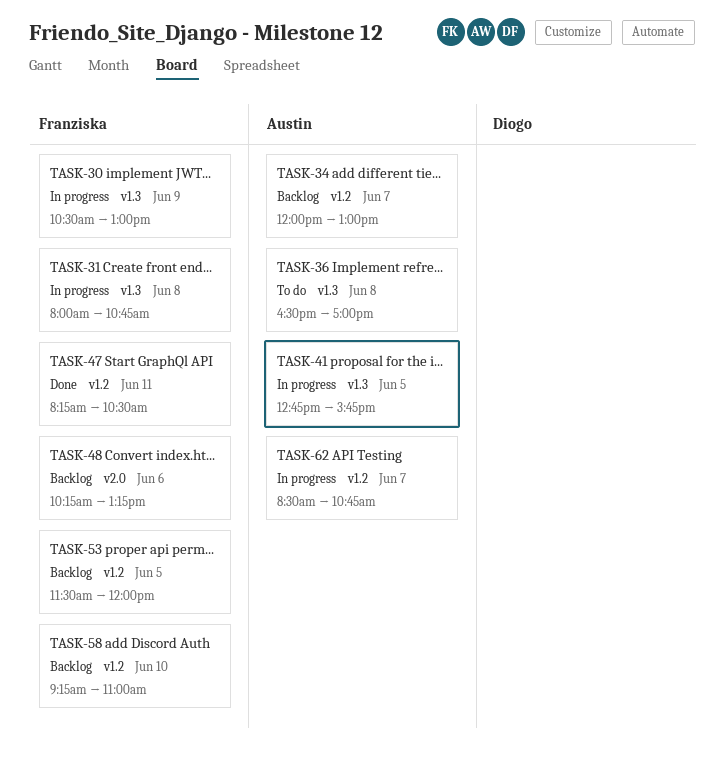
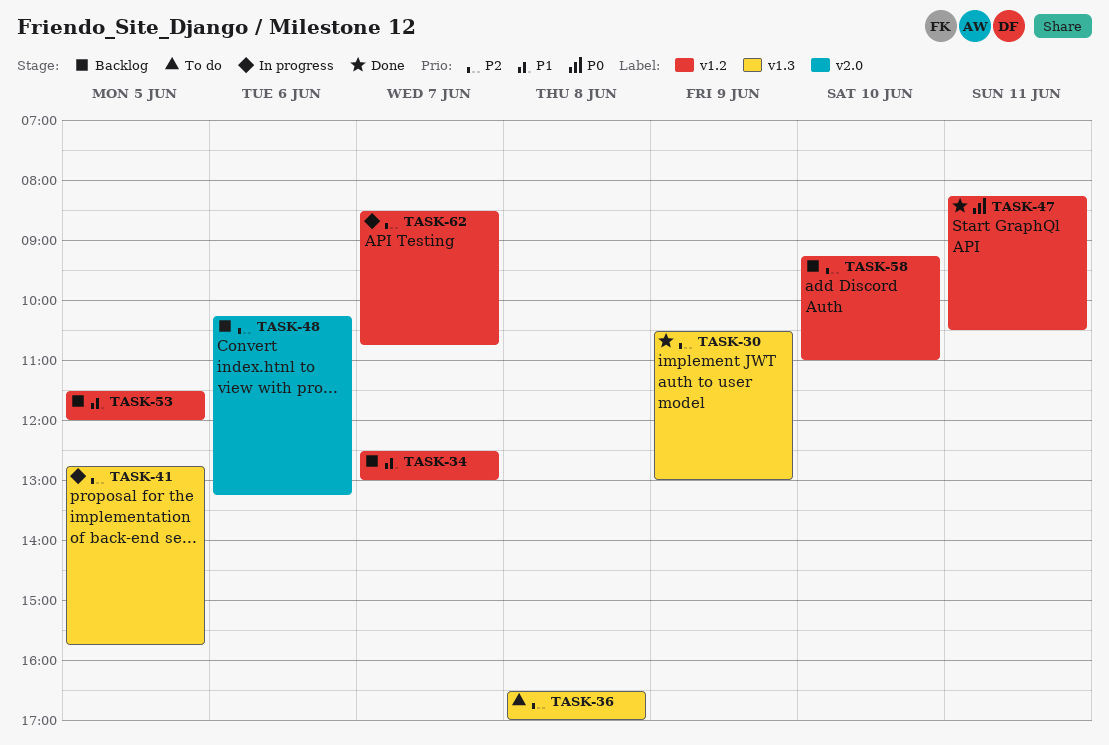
TASK-30, status: In progress -> Done
TASK-31: present -> none
TASK-34, begins: 12:00 -> 12:30

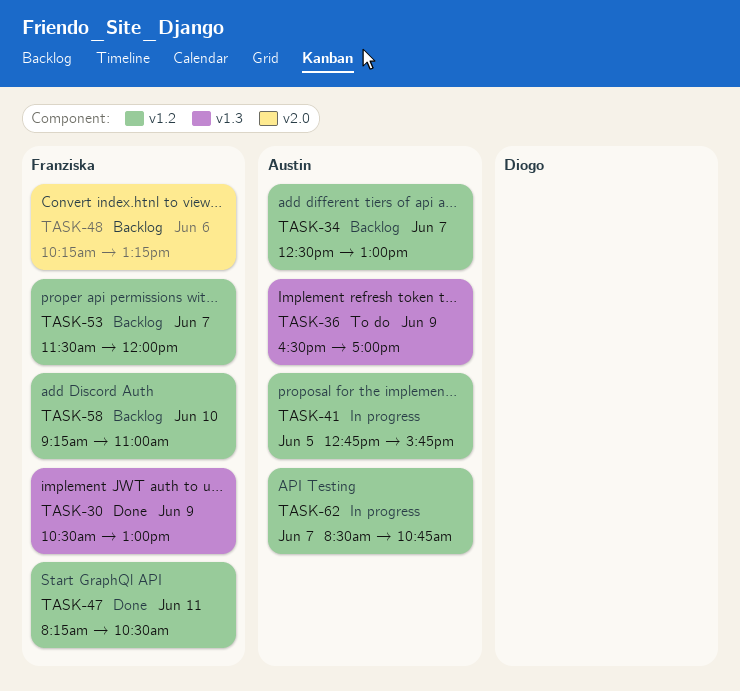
TASK-36, day: Jun 8 -> Jun 9
TASK-41, label: v1.3 -> v1.2
TASK-53, day: Jun 5 -> Jun 7

